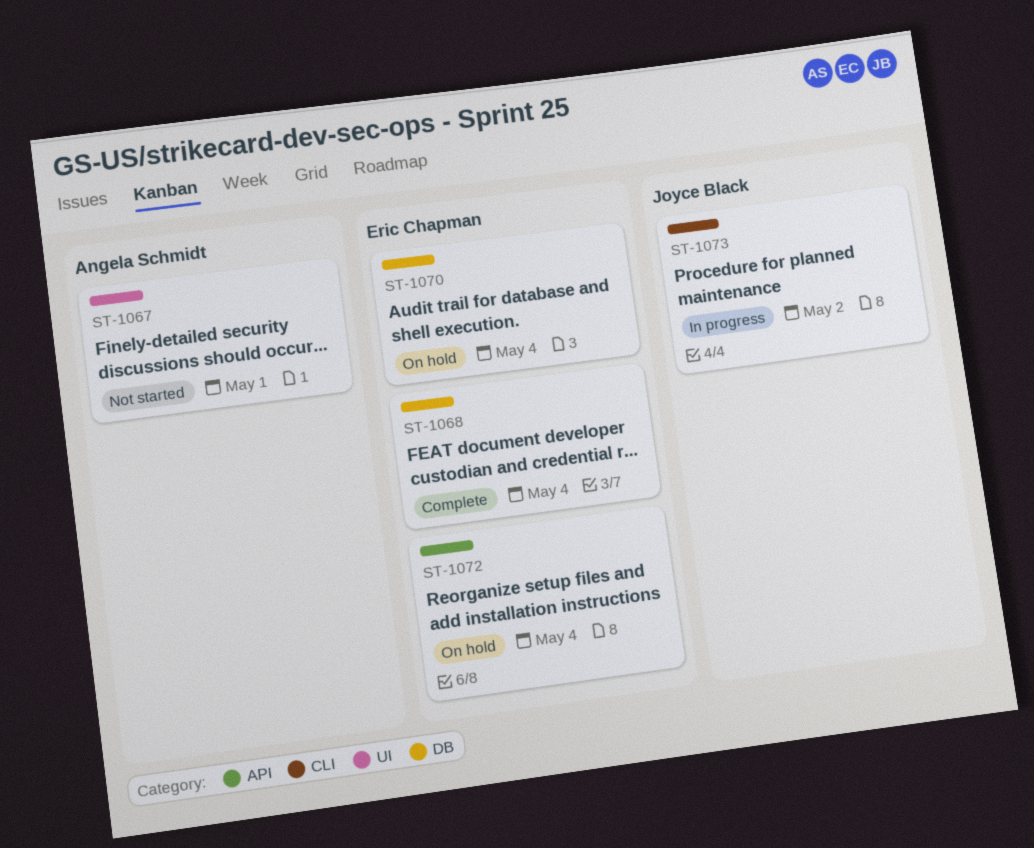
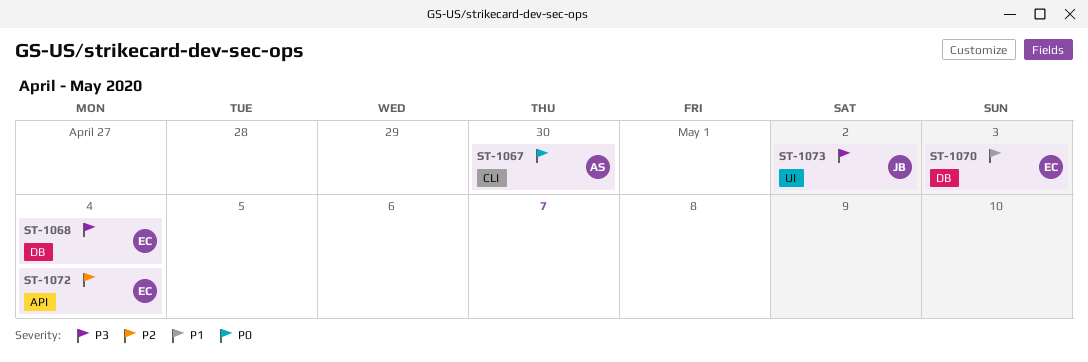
ST-1067, label: UI -> CLI
ST-1067, due: May 1 -> Apr 30
ST-1070, due: May 4 -> May 3
ST-1073, label: CLI -> UI

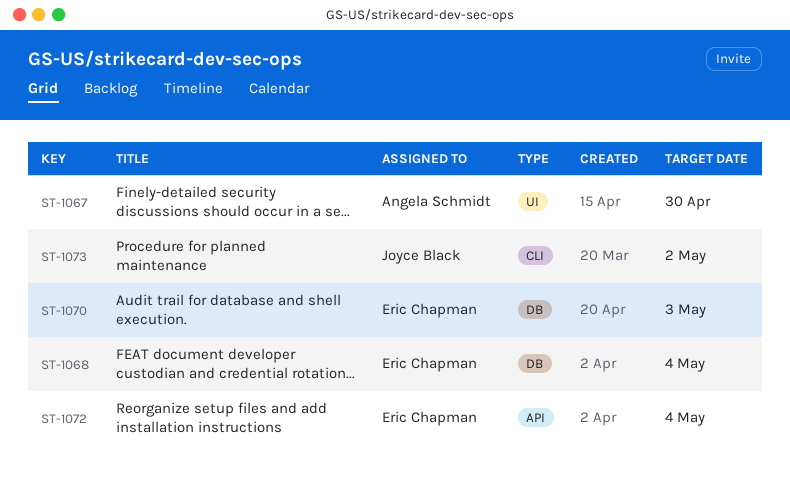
ST-1067, label: CLI -> UI
ST-1073, label: UI -> CLI

